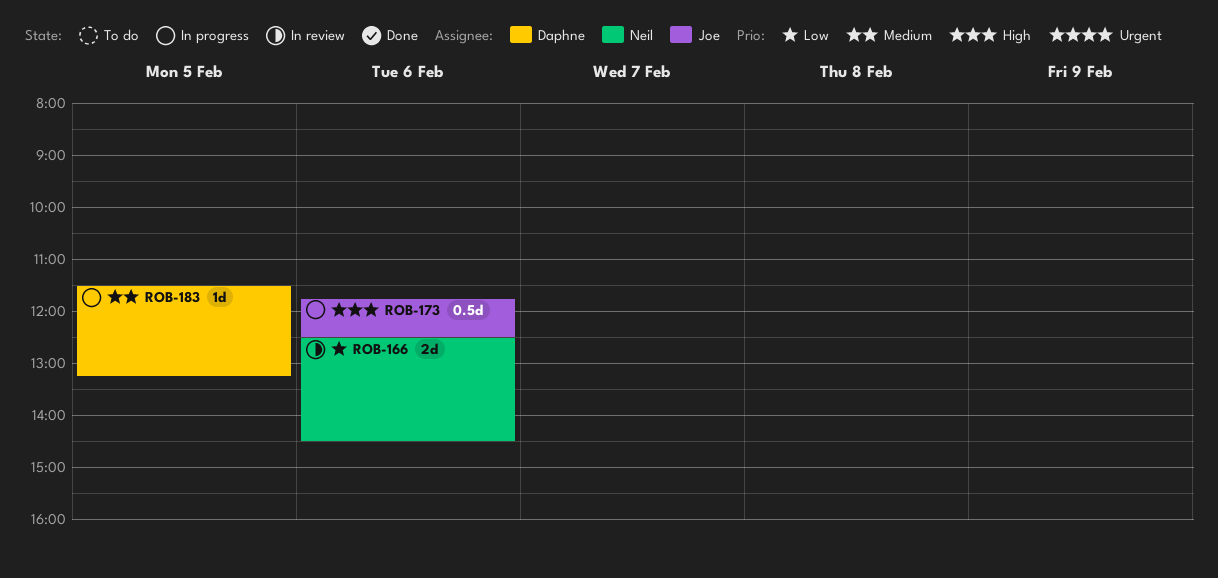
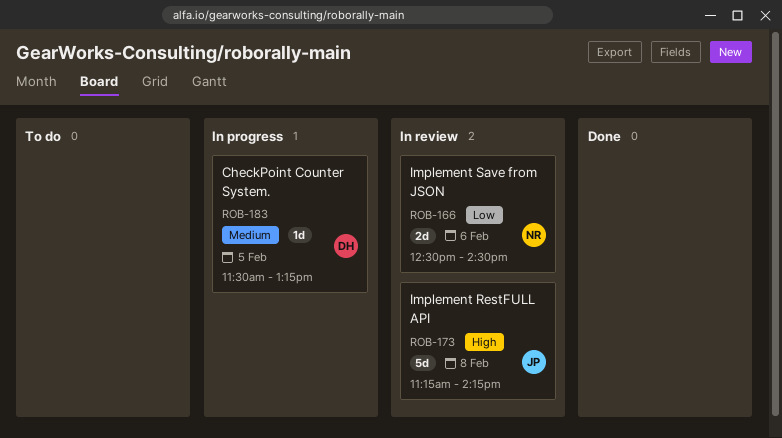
ROB-173, status: In progress -> In review
ROB-173, estimate: 0.5d -> 5d
ROB-173, day: Feb 6 -> Feb 8
ROB-173, begins: 11:45 -> 11:15
ROB-173, ends: 12:30 -> 14:15

